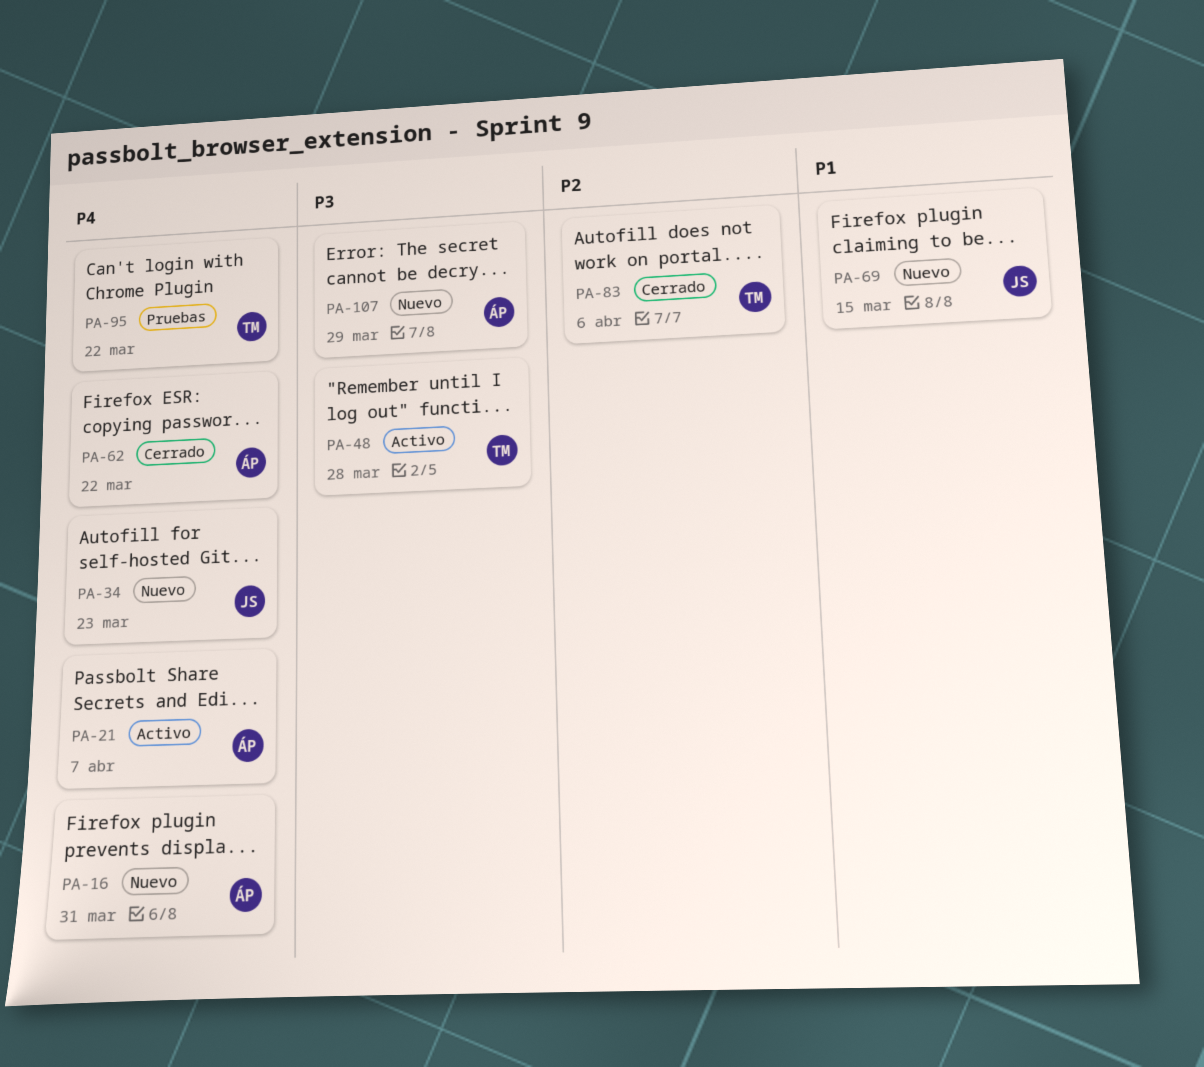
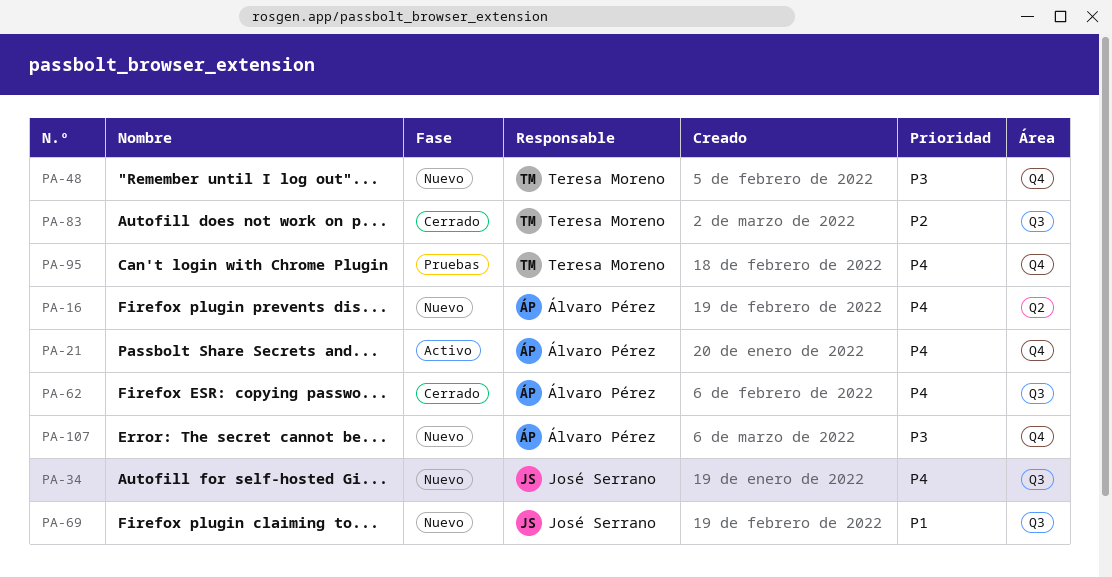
PA-48, status: Activo -> Nuevo

